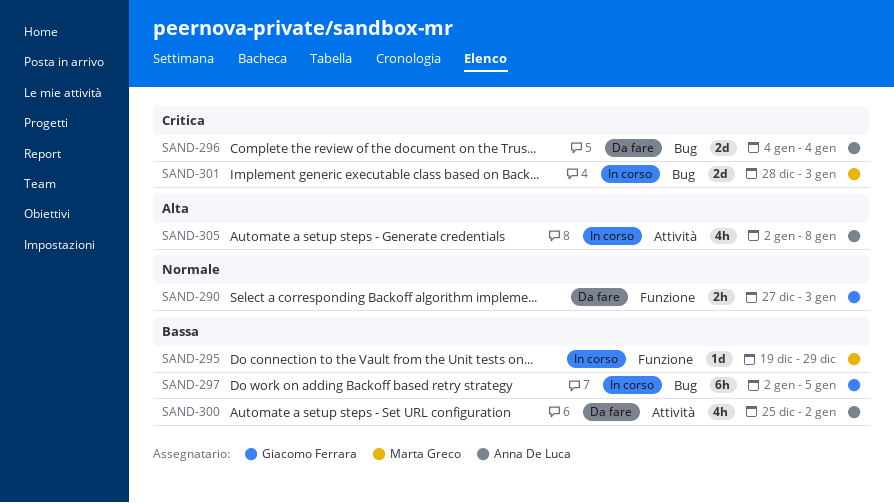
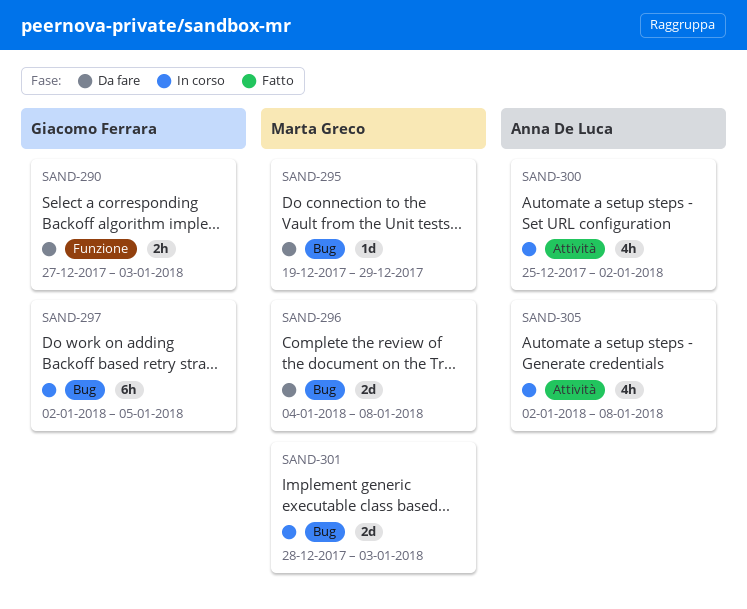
SAND-295, status: In corso -> Da fare
SAND-295, label: Funzione -> Bug
SAND-296, owner: Anna De Luca -> Marta Greco
SAND-296, due: Jan 4 -> Jan 8
SAND-300, status: Da fare -> In corso

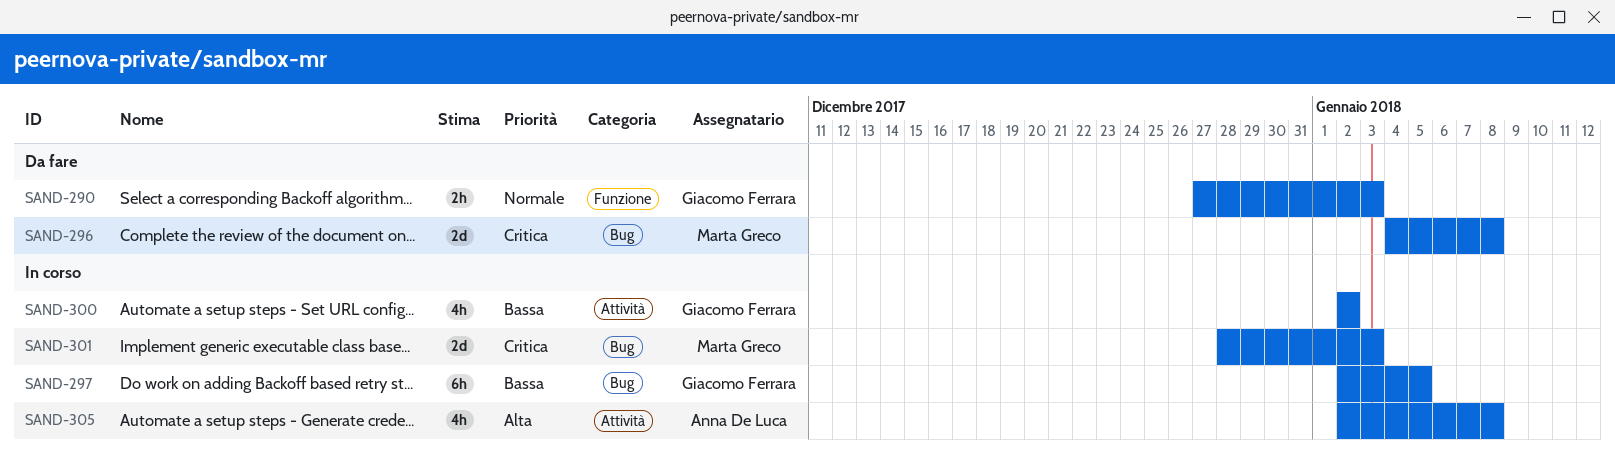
SAND-295: present -> none
SAND-300, owner: Anna De Luca -> Giacomo Ferrara
SAND-300, start: Dec 25 -> Jan 2

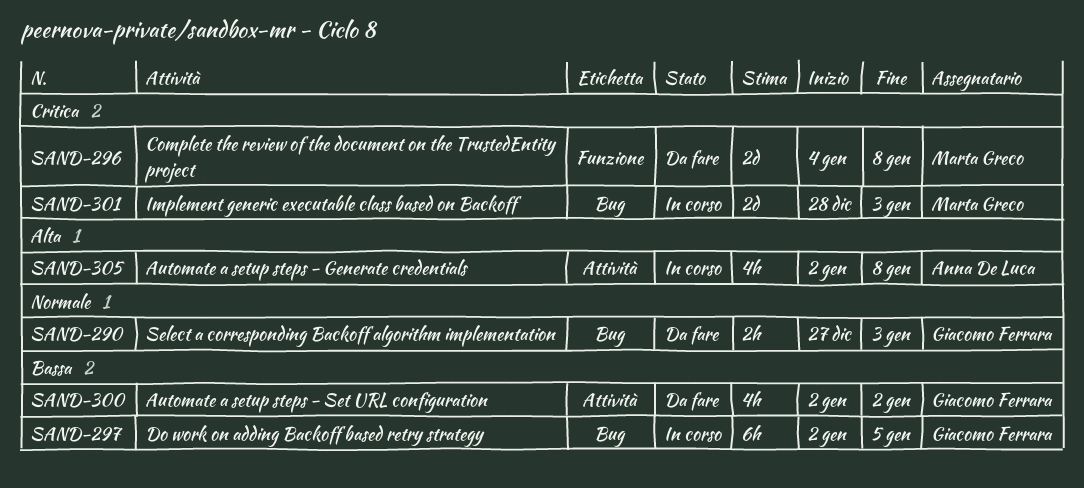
SAND-290, label: Funzione -> Bug
SAND-296, label: Bug -> Funzione
SAND-300, status: In corso -> Da fare

